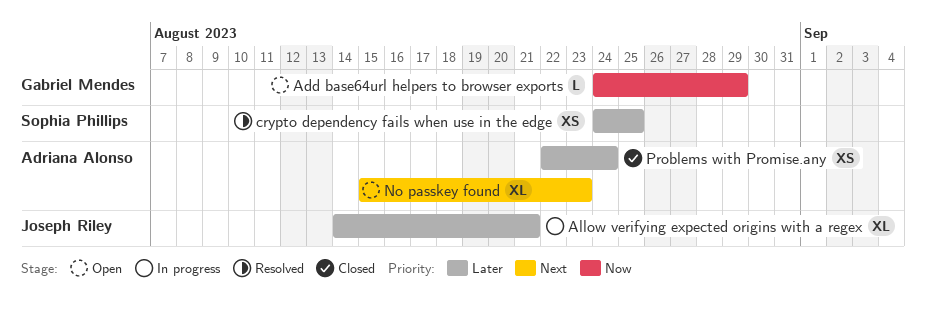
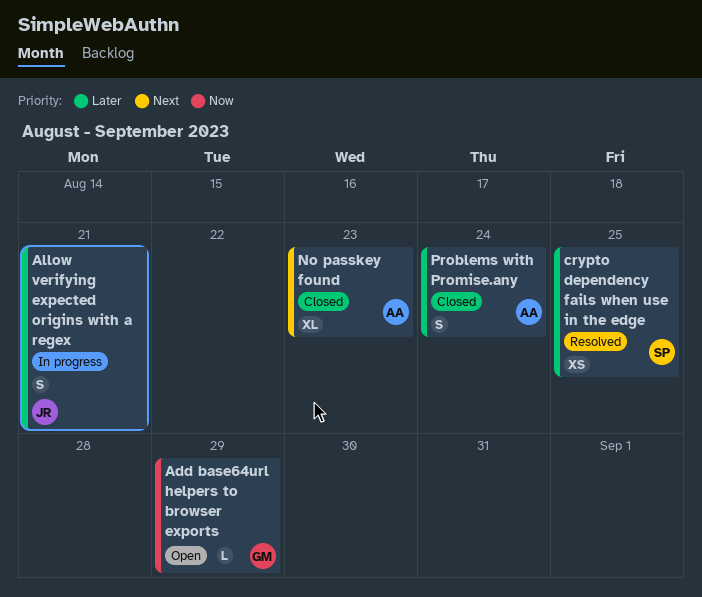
Allow verifying expected origins with a regex, estimate: XL -> S
No passkey found, status: Open -> Closed
Problems with Promise.any, estimate: XS -> S

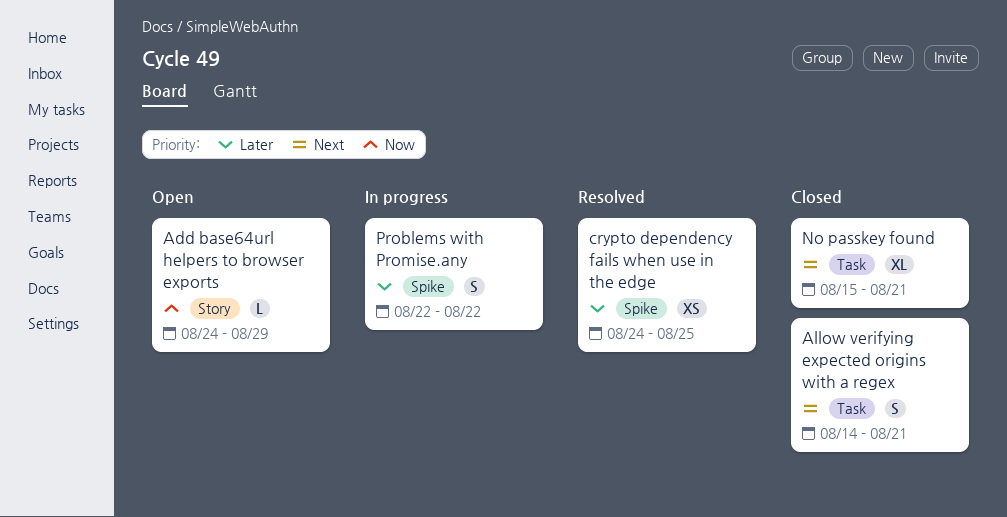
Allow verifying expected origins with a regex, status: In progress -> Closed
Allow verifying expected origins with a regex, priority: Later -> Next
No passkey found, due: Aug 23 -> Aug 21
Problems with Promise.any, status: Closed -> In progress
Problems with Promise.any, due: Aug 24 -> Aug 22

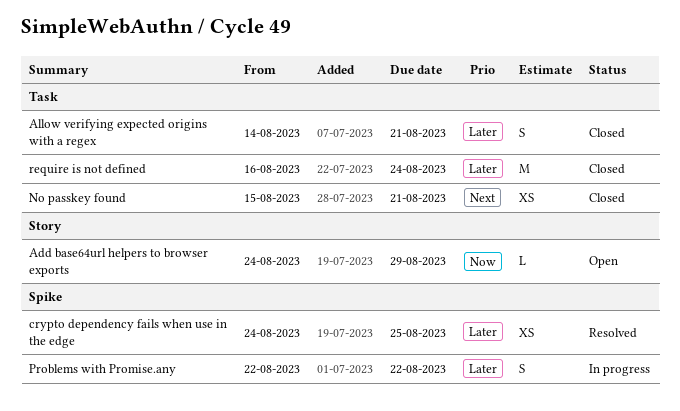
Allow verifying expected origins with a regex, priority: Next -> Later
No passkey found, estimate: XL -> XS
require is not defined: none -> present

